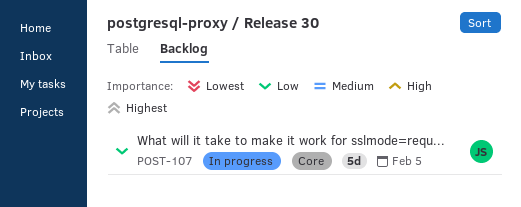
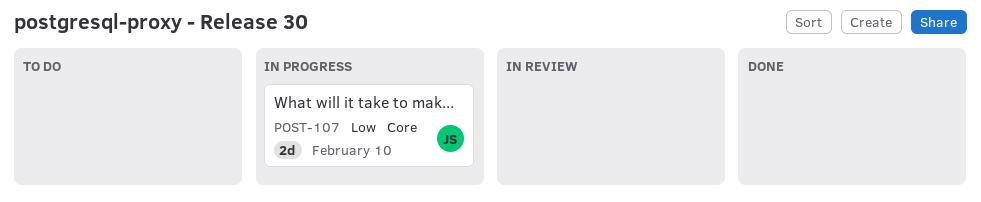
POST-107, estimate: 5d -> 2d
POST-107, due: Feb 5 -> Feb 10

